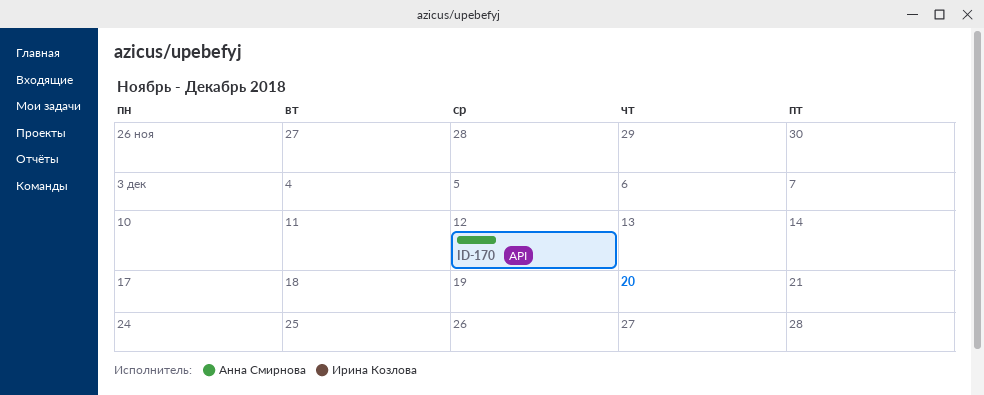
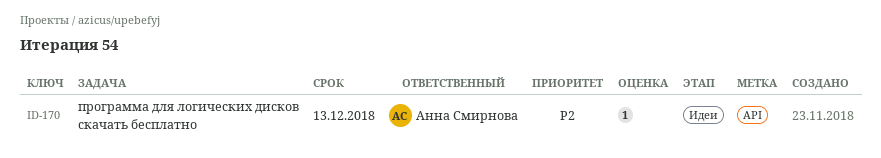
ID-170, due: Dec 12 -> Dec 13

